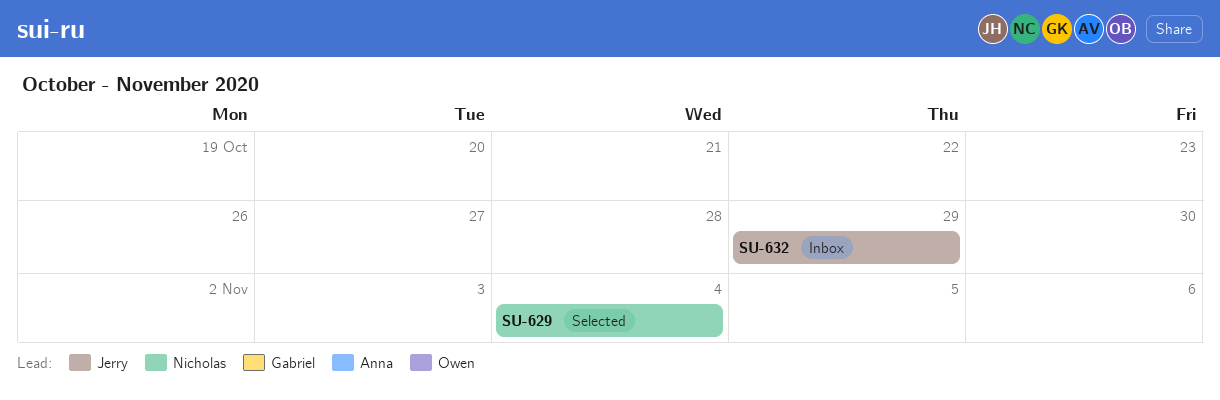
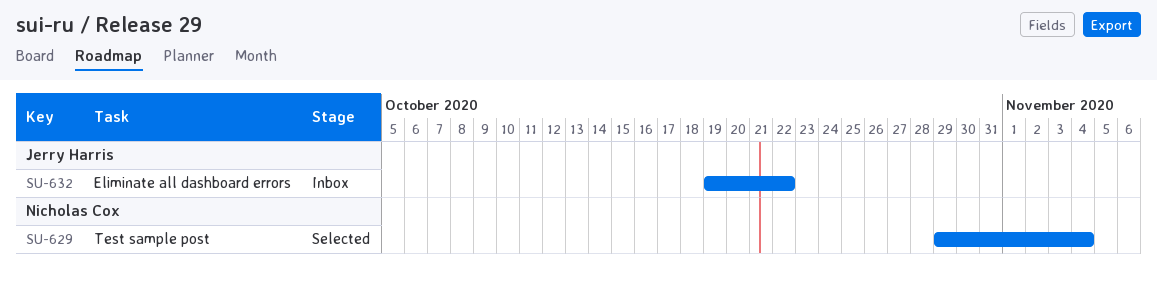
SU-632, due: Oct 29 -> Oct 22

